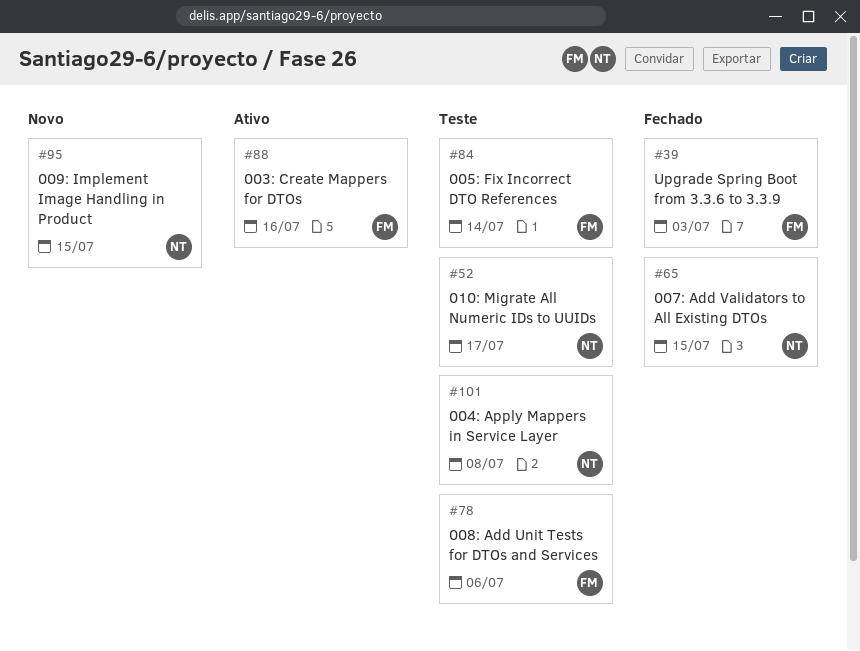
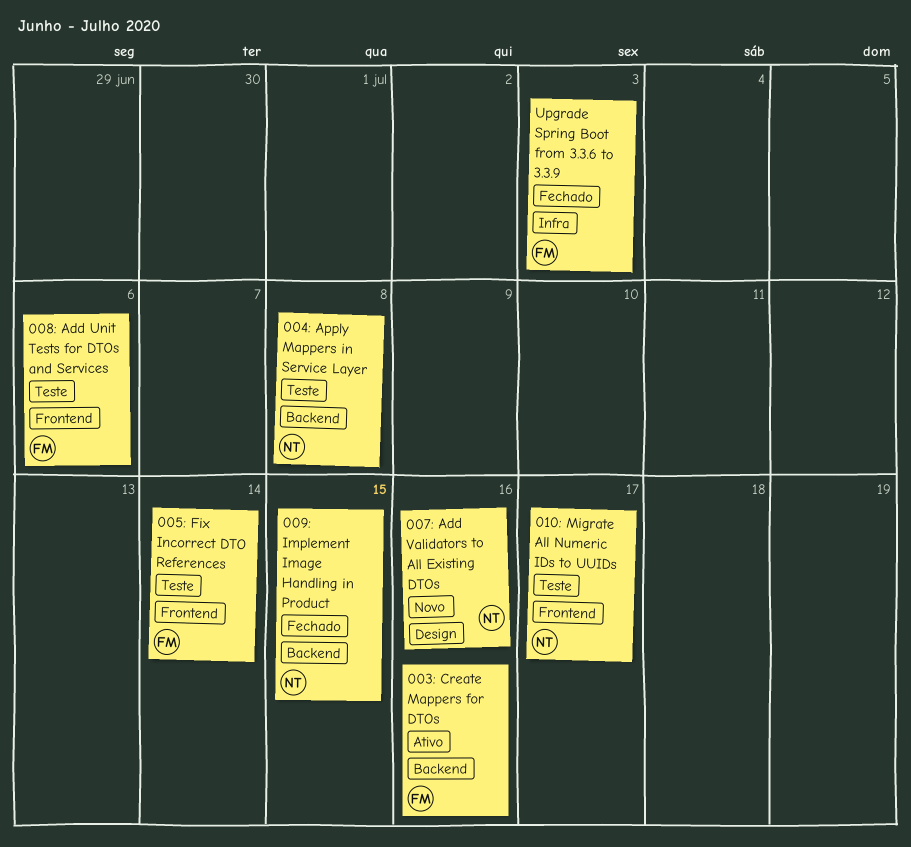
007: Add Validators to All Existing DTOs, status: Fechado -> Novo
007: Add Validators to All Existing DTOs, due: Jul 15 -> Jul 16
009: Implement Image Handling in Product, status: Novo -> Fechado

